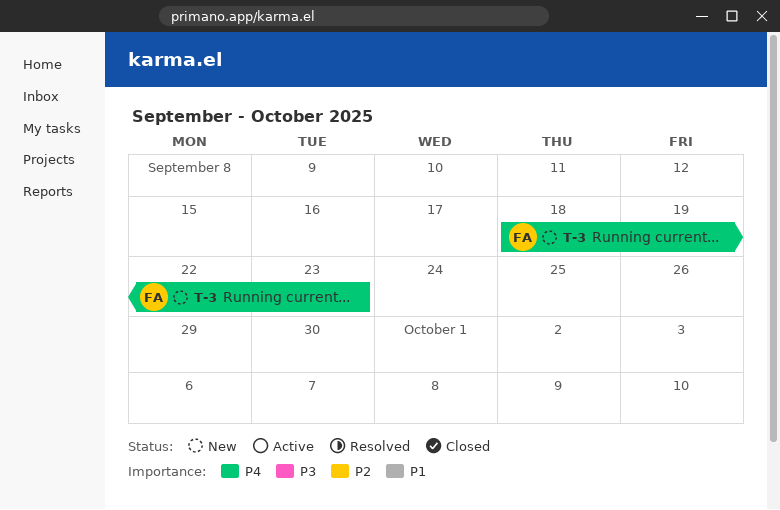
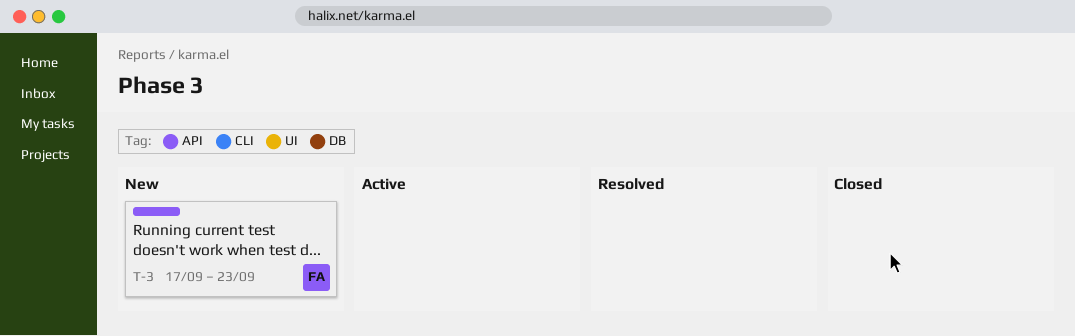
T-3, start: Sep 18 -> Sep 17

